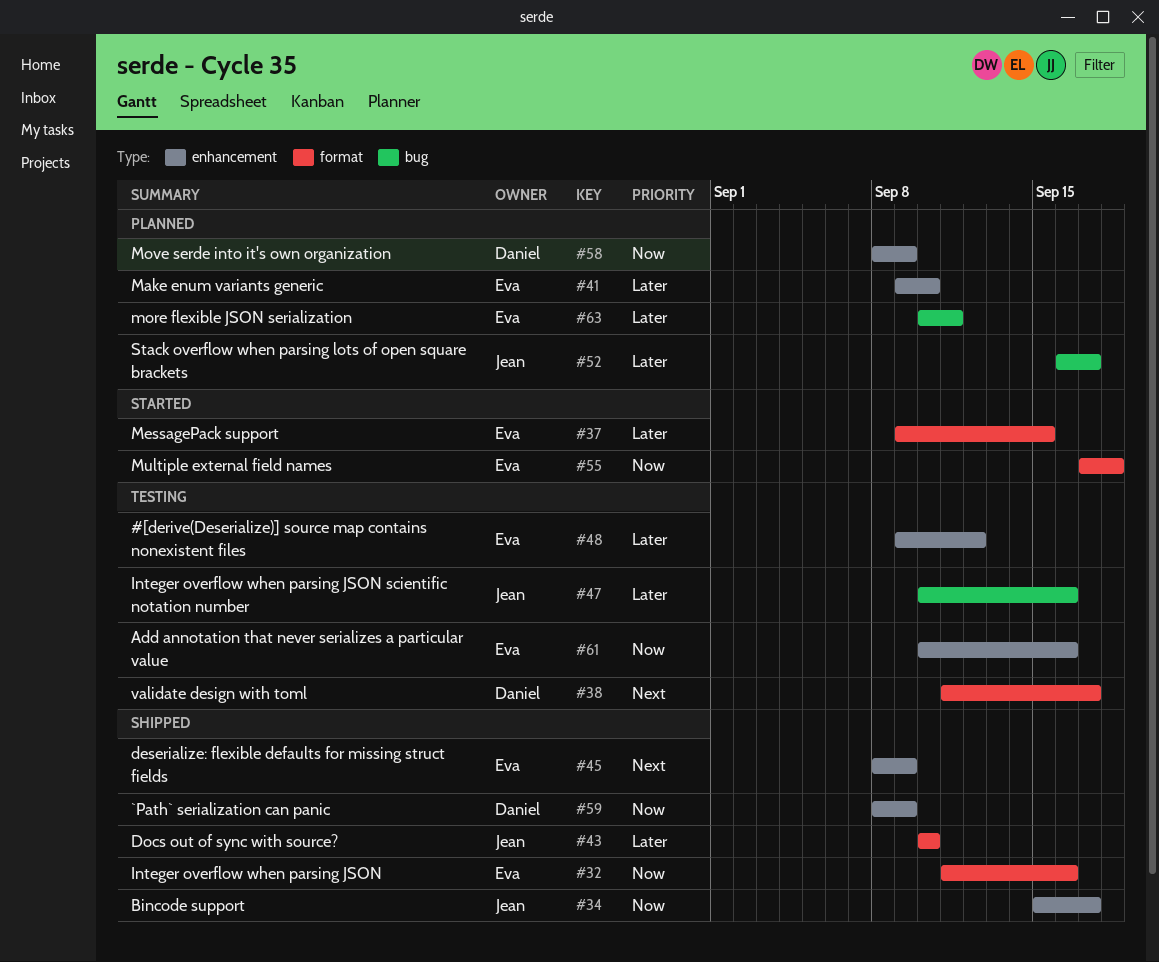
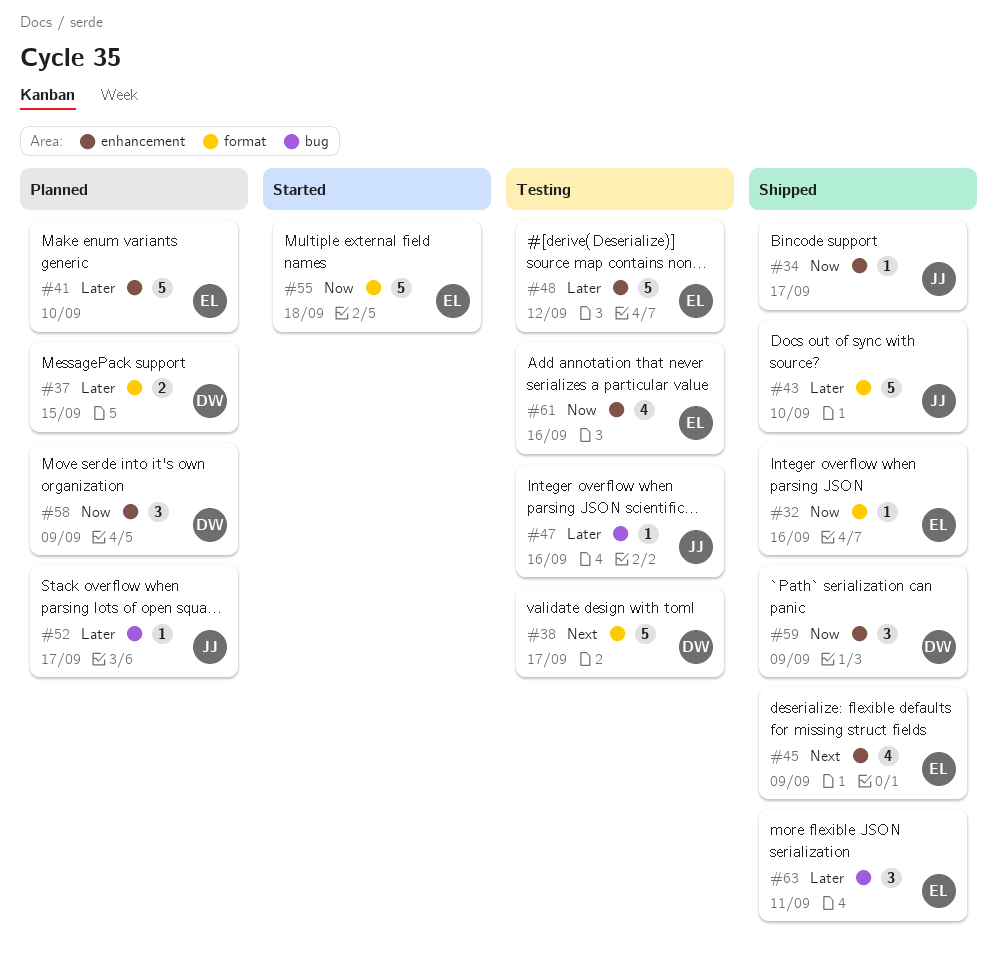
#37, status: Started -> Planned
#37, owner: Eva -> Daniel
#63, status: Planned -> Shipped

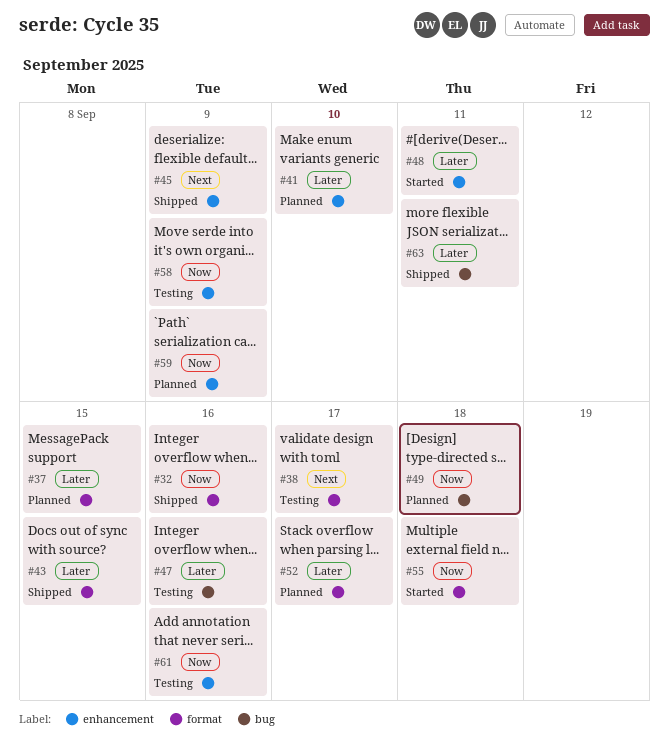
#34: present -> none
#43, due: Sep 10 -> Sep 15
#48, status: Testing -> Started
#48, due: Sep 12 -> Sep 11
#49: none -> present
#52, label: bug -> format
#58, status: Planned -> Testing
#59, status: Shipped -> Planned

